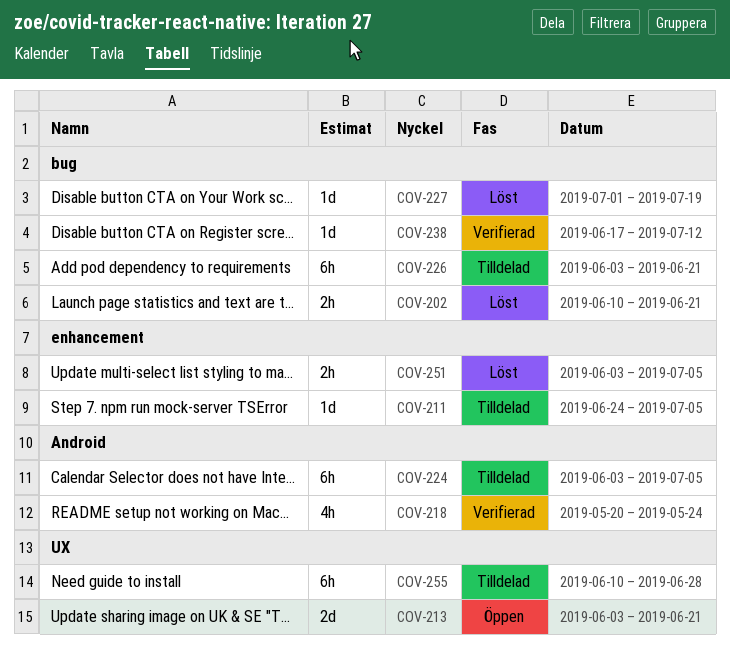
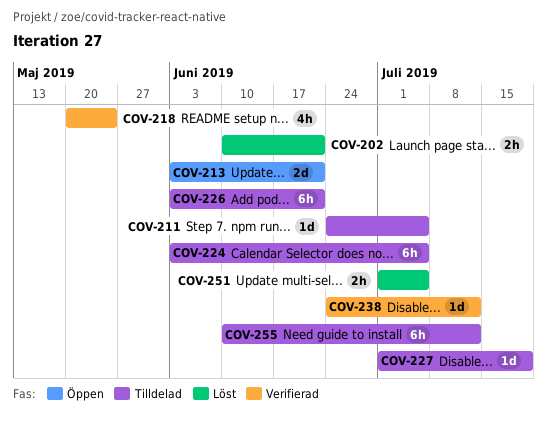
COV-227, status: Löst -> Tilldelad
COV-238, start: Jun 17 -> Jun 24
COV-251, start: Jun 3 -> Jul 1
COV-255, due: Jun 28 -> Jul 12

